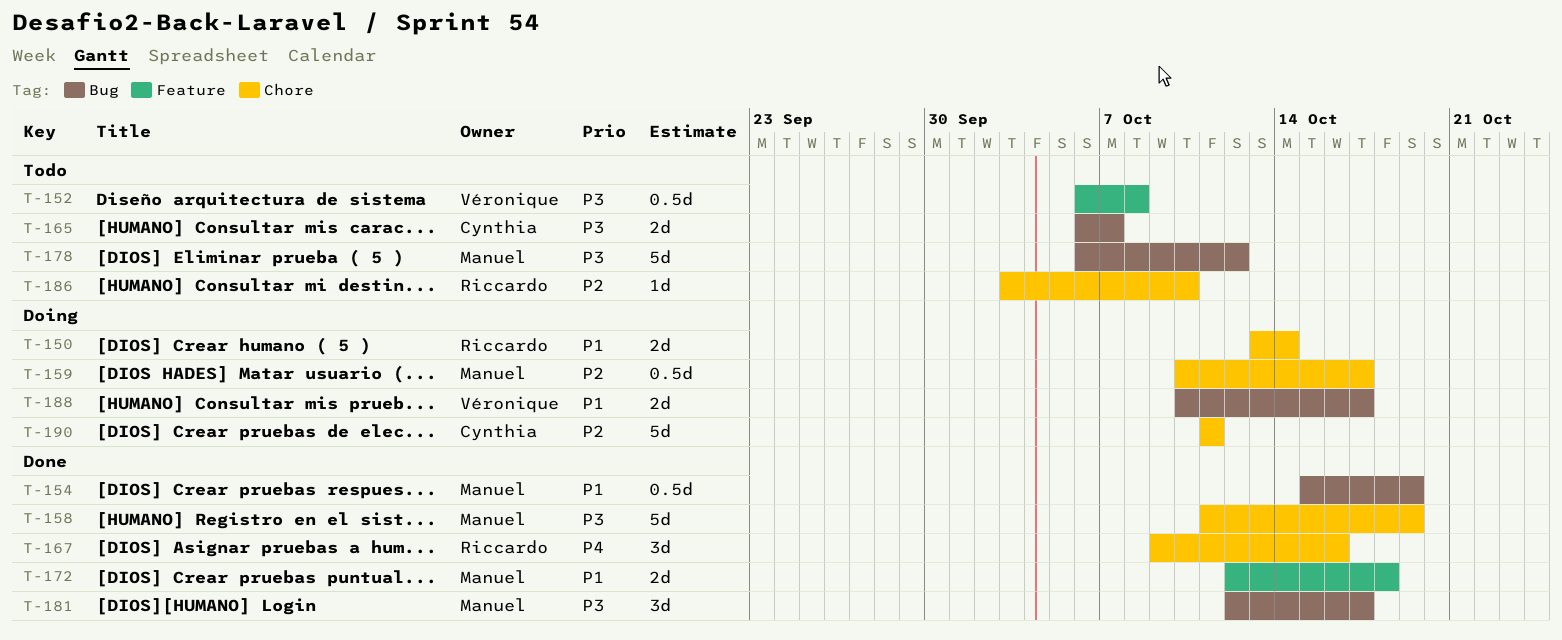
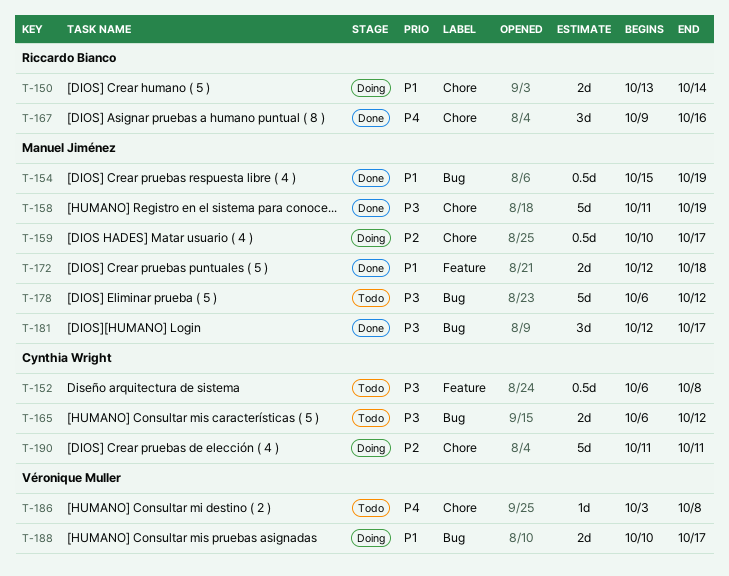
T-152, owner: Véronique Muller -> Cynthia Wright
T-165, due: Oct 7 -> Oct 12
T-186, owner: Riccardo Bianco -> Véronique Muller
T-186, priority: P2 -> P4
T-186, due: Oct 10 -> Oct 8

